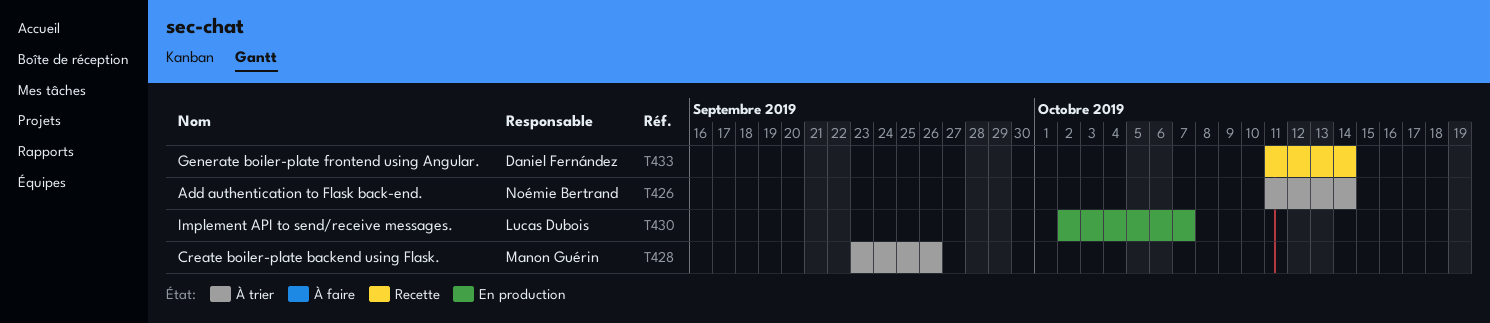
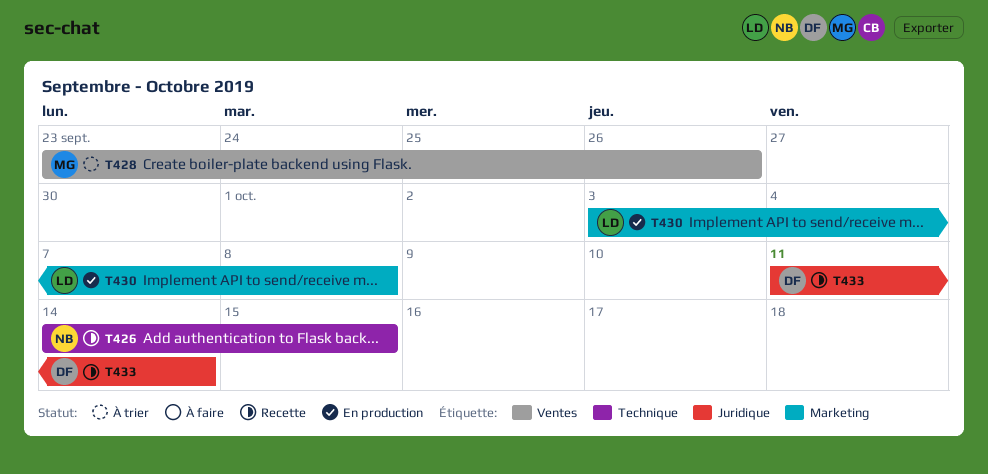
T426, status: À trier -> Recette
T426, start: Oct 11 -> Oct 14
T426, due: Oct 14 -> Oct 15
T430, start: Oct 2 -> Oct 3
T430, due: Oct 7 -> Oct 8

